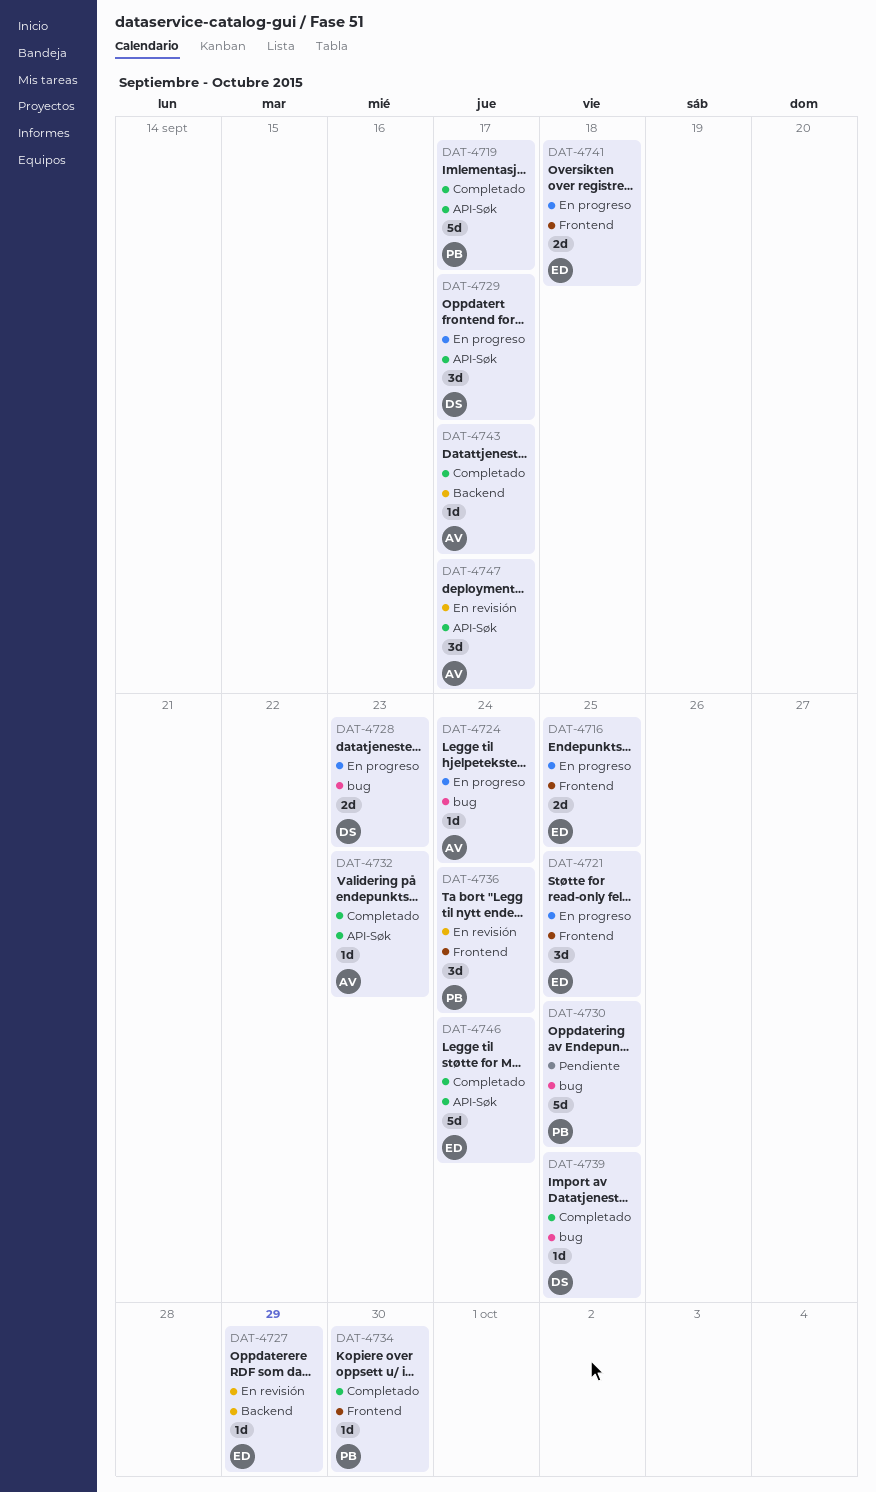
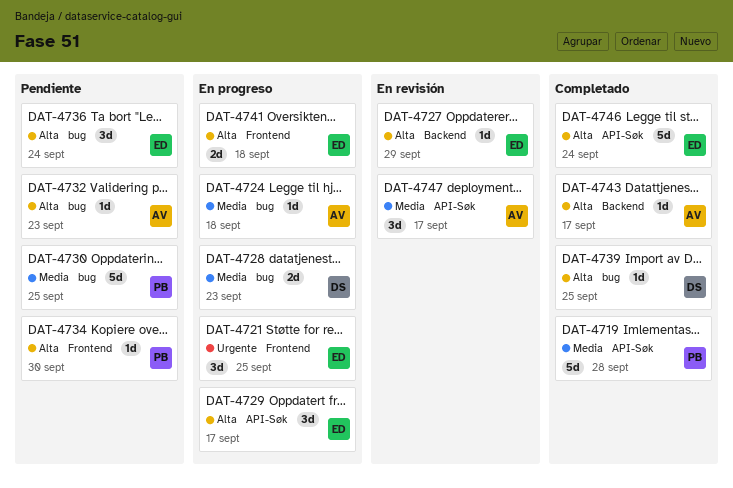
DAT-4716: present -> none
DAT-4719, due: Sep 17 -> Sep 28
DAT-4724, due: Sep 24 -> Sep 18
DAT-4729, owner: DS -> ED
DAT-4732, status: Completado -> Pendiente
DAT-4732, label: API-Søk -> bug
DAT-4734, status: Completado -> Pendiente
DAT-4736, status: En revisión -> Pendiente
DAT-4736, owner: PB -> ED
DAT-4736, label: Frontend -> bug

